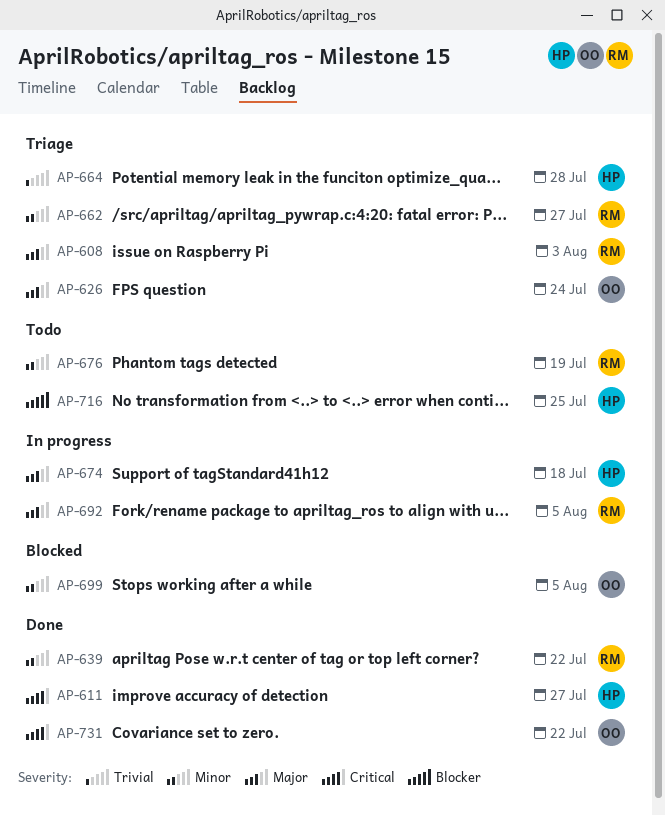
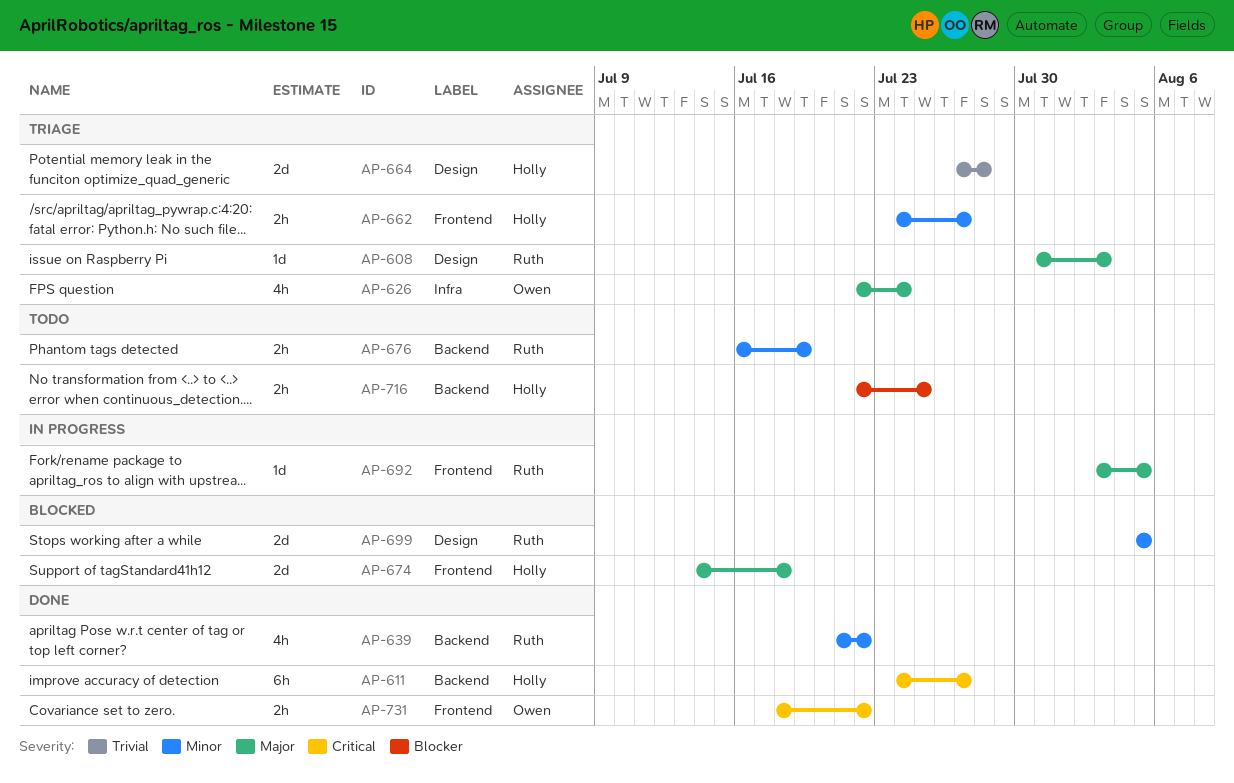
AP-662, owner: Ruth -> Holly
AP-674, status: In progress -> Blocked
AP-699, owner: Owen -> Ruth

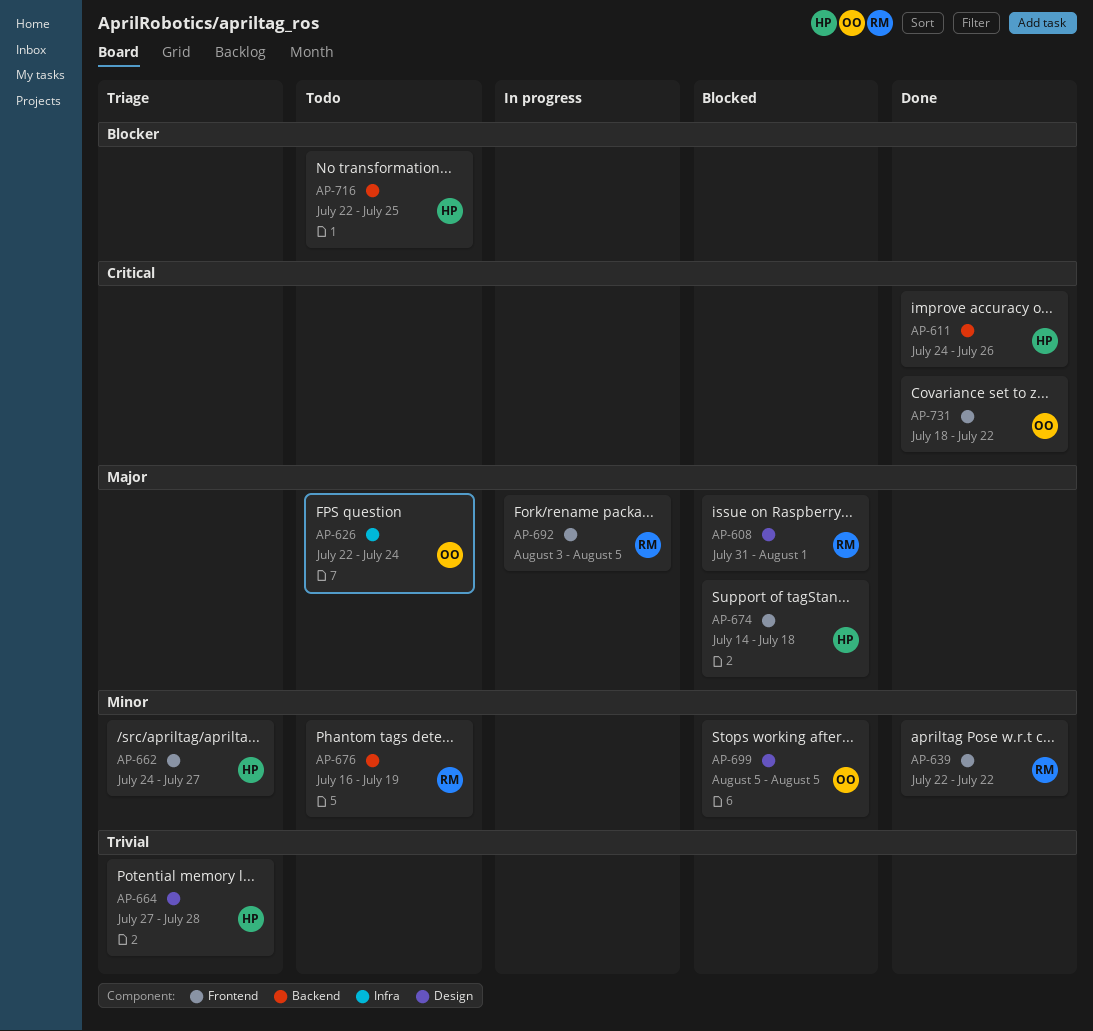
AP-608, status: Triage -> Blocked
AP-608, due: Aug 3 -> Aug 1
AP-611, due: Jul 27 -> Jul 26
AP-626, status: Triage -> Todo
AP-639, label: Backend -> Frontend
AP-639, start: Jul 21 -> Jul 22
AP-699, owner: Ruth -> Owen

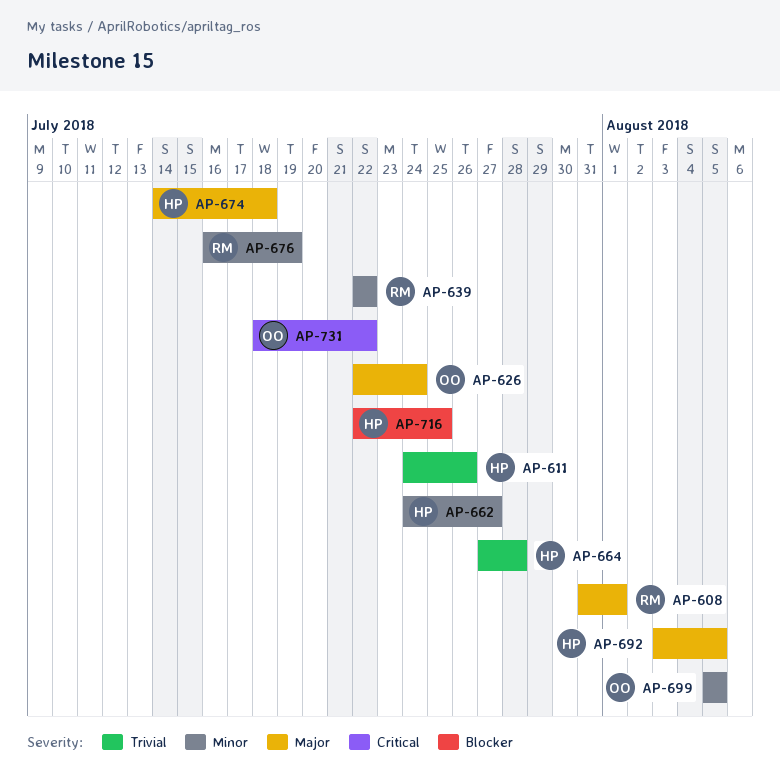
AP-611, priority: Critical -> Trivial
AP-692, owner: RM -> HP

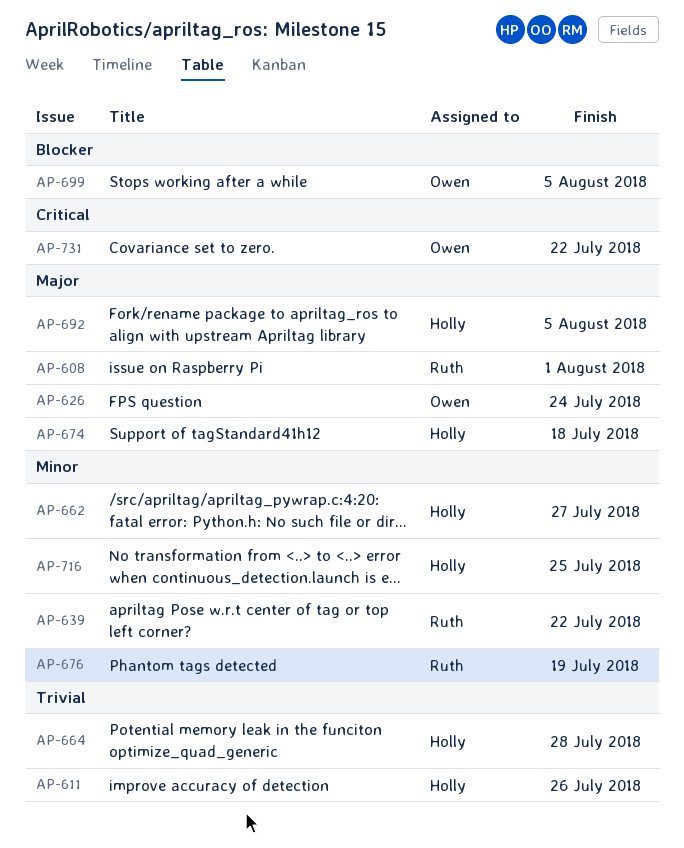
AP-699, priority: Minor -> Blocker
AP-716, priority: Blocker -> Minor

